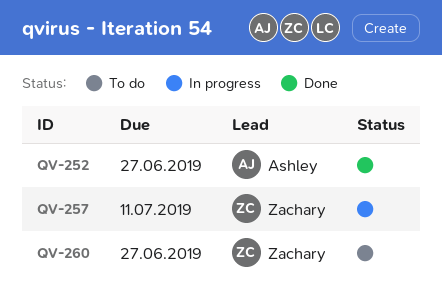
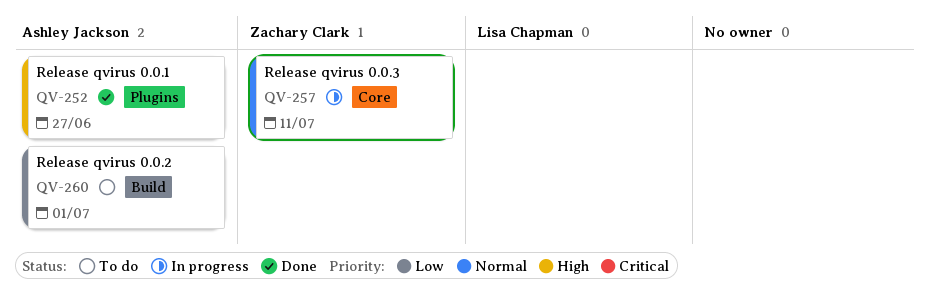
QV-260, owner: Zachary Clark -> Ashley Jackson
QV-260, due: Jun 27 -> Jul 1

